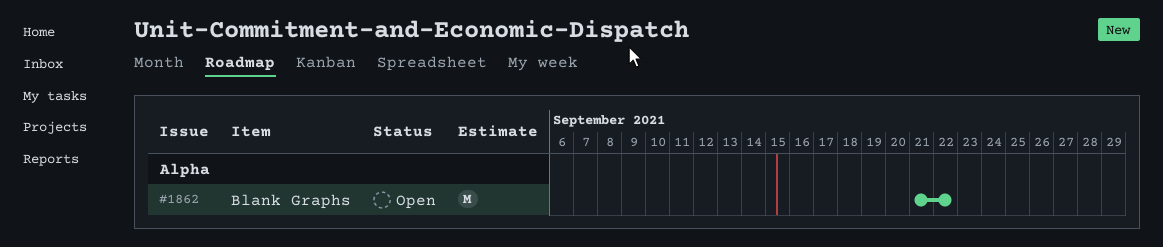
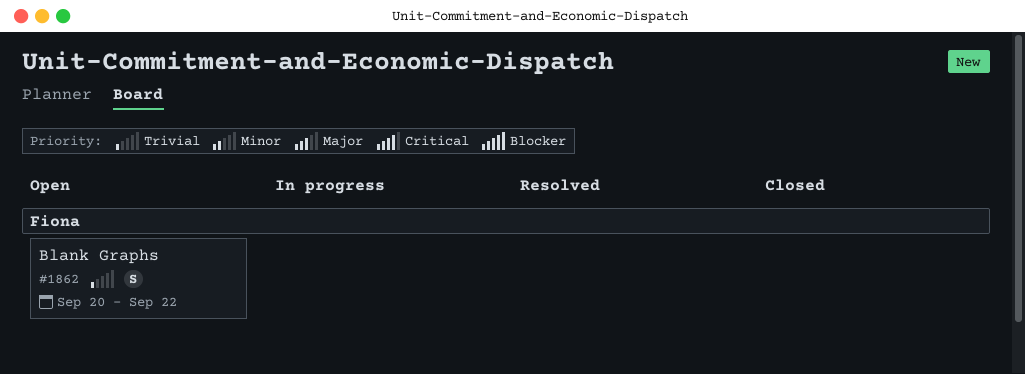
#1862, estimate: M -> S
#1862, start: Sep 21 -> Sep 20

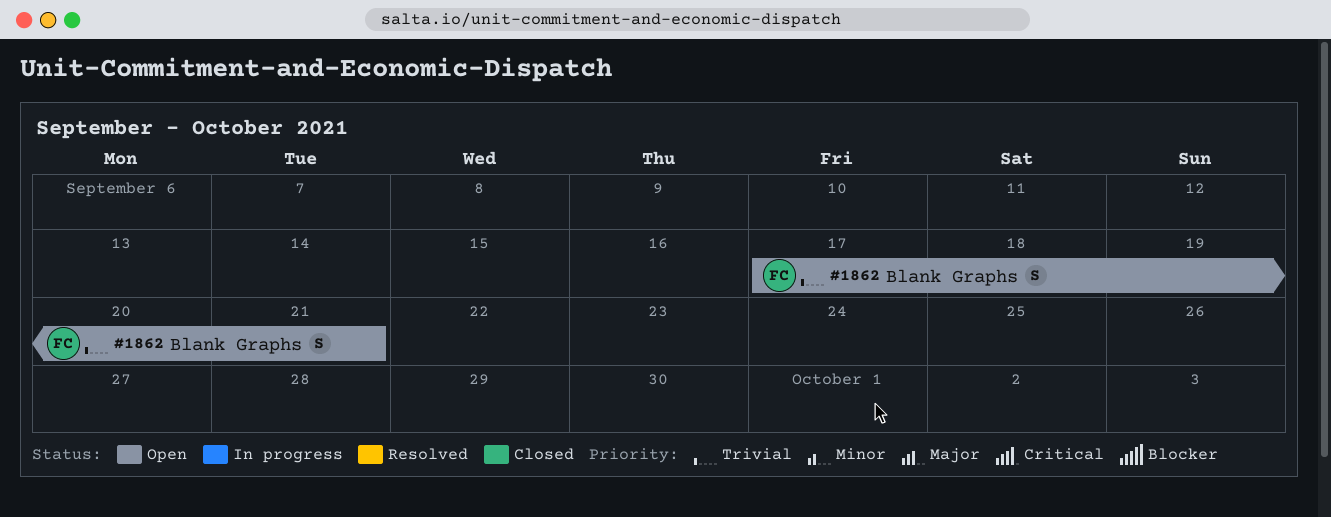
#1862, start: Sep 20 -> Sep 17
#1862, due: Sep 22 -> Sep 21

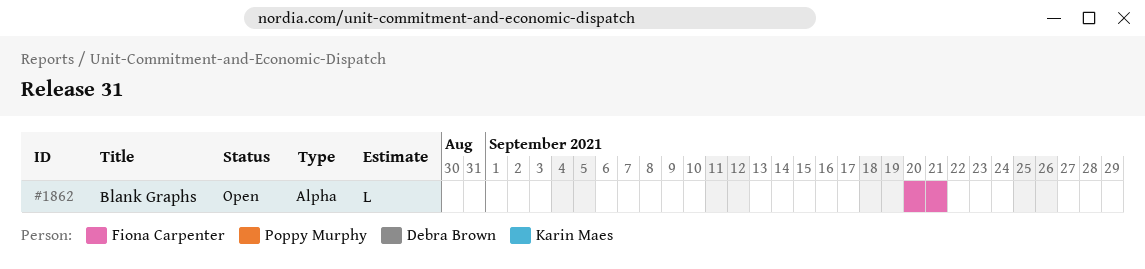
#1862, estimate: S -> L
#1862, start: Sep 17 -> Sep 20

